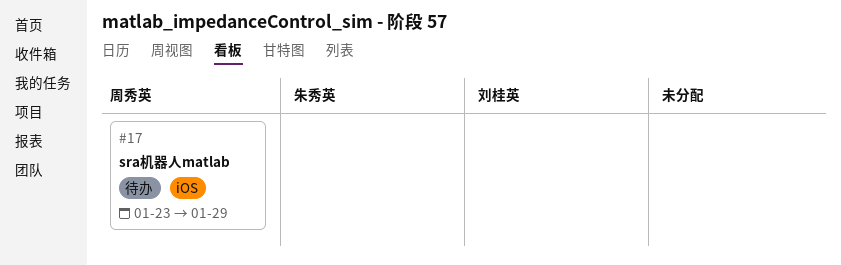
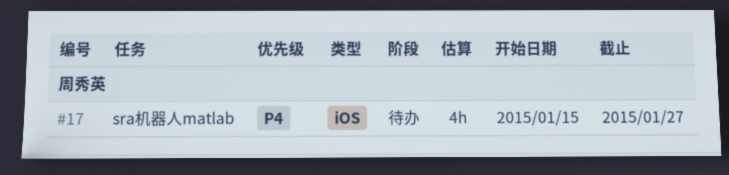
#17, start: Jan 23 -> Jan 15
#17, due: Jan 29 -> Jan 27

